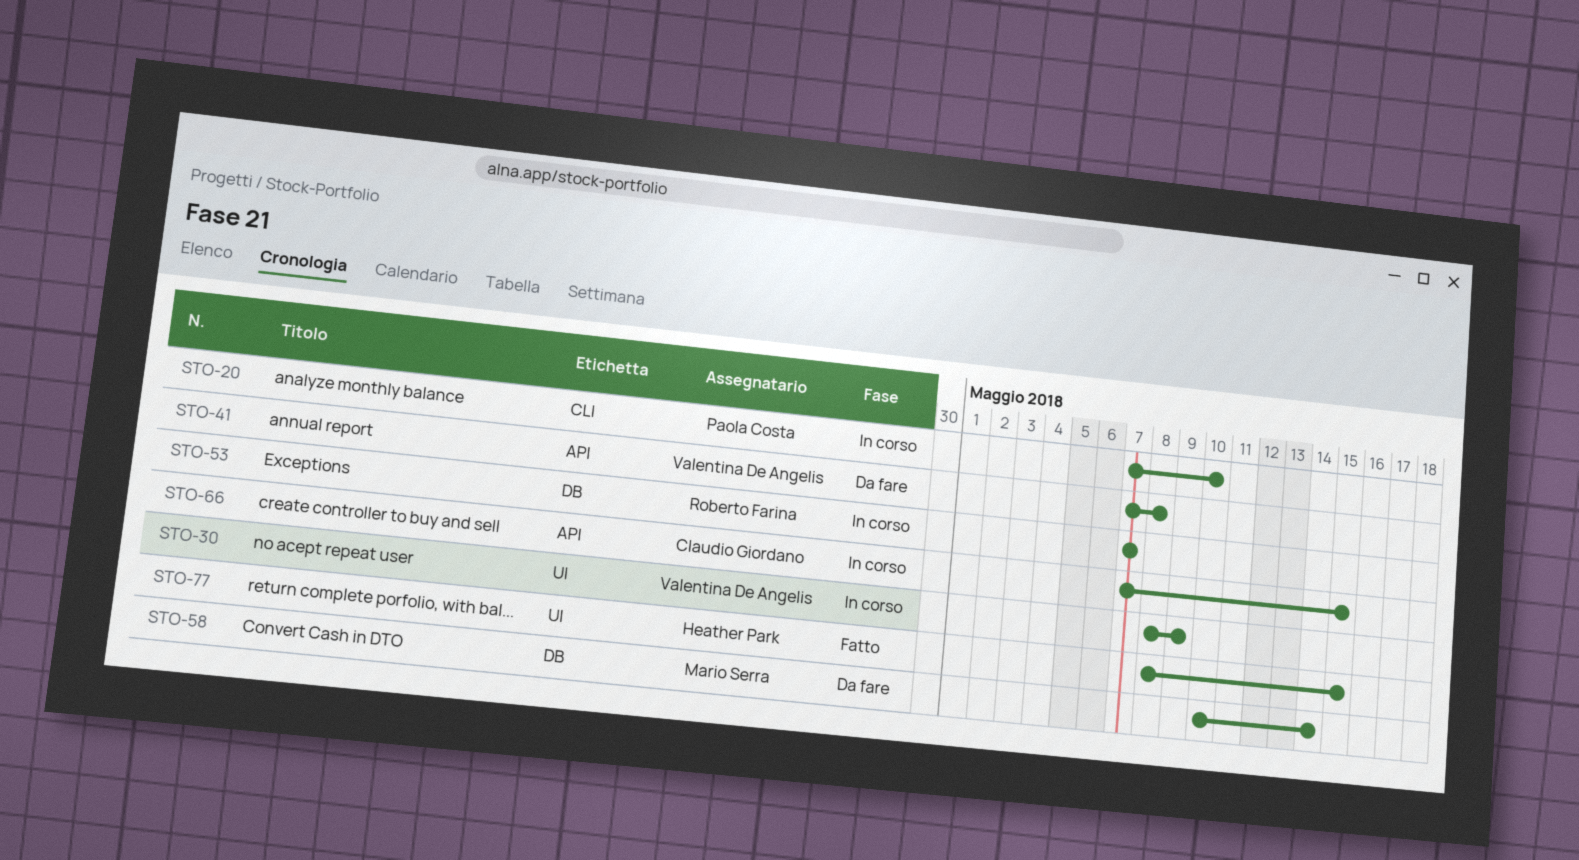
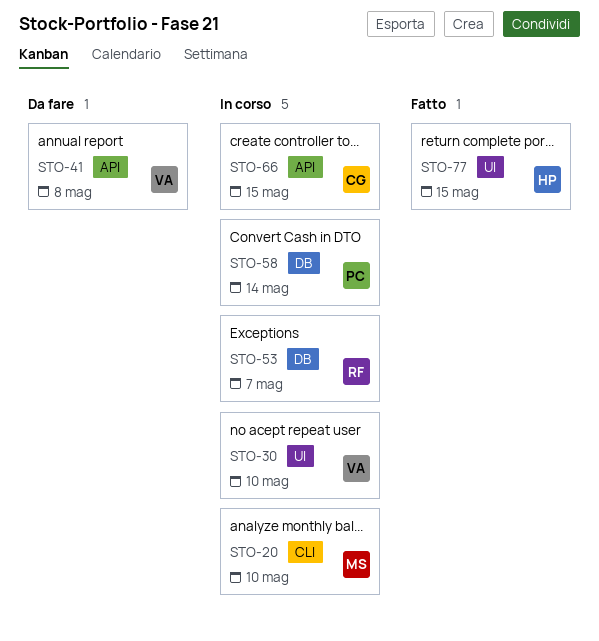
STO-20, owner: Paola Costa -> Mario Serra
STO-30, due: May 9 -> May 10
STO-58, status: Da fare -> In corso
STO-58, owner: Mario Serra -> Paola Costa

